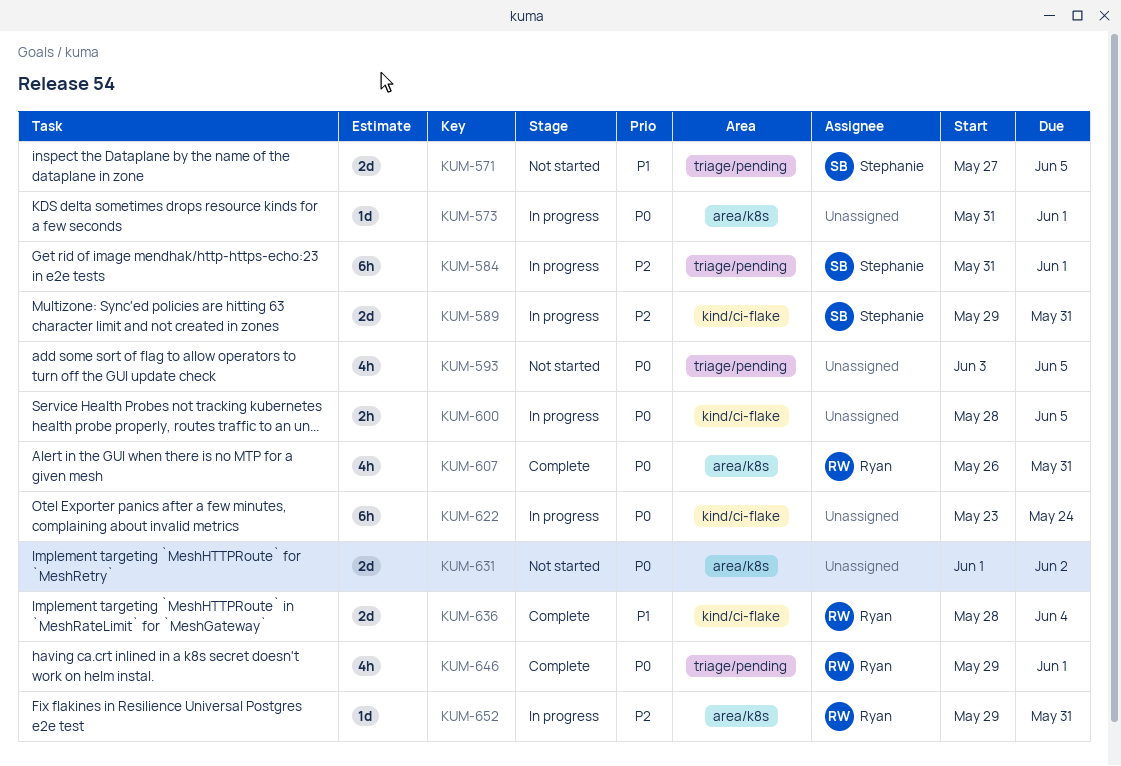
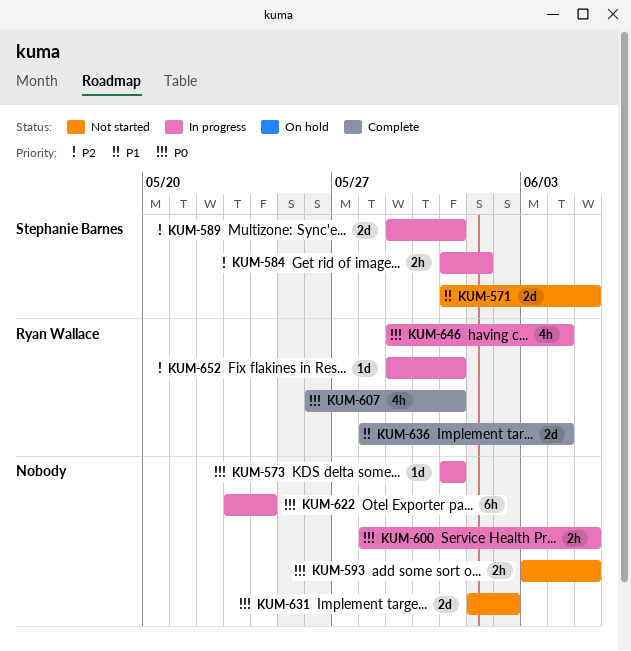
KUM-571, start: May 27 -> May 31
KUM-573, due: Jun 1 -> May 31
KUM-584, estimate: 6h -> 2h
KUM-593, estimate: 4h -> 2h
KUM-646, status: Complete -> In progress
KUM-646, due: Jun 1 -> Jun 4

